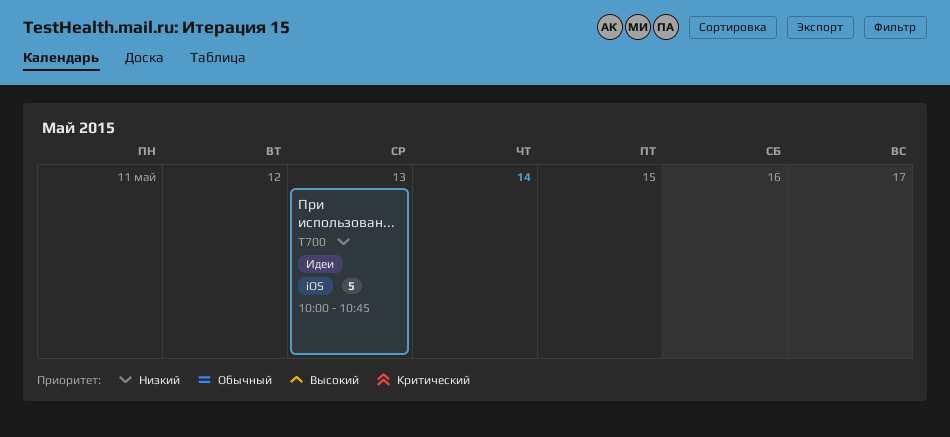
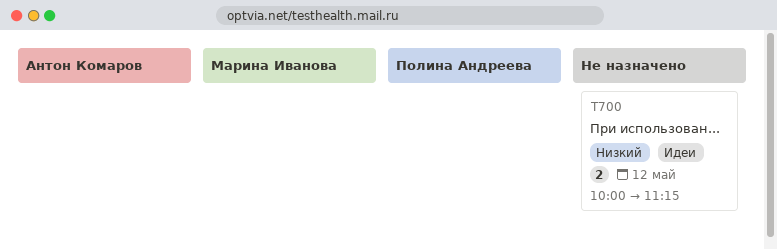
T700, estimate: 5 -> 2
T700, day: May 13 -> May 12
T700, ends: 10:45 -> 11:15

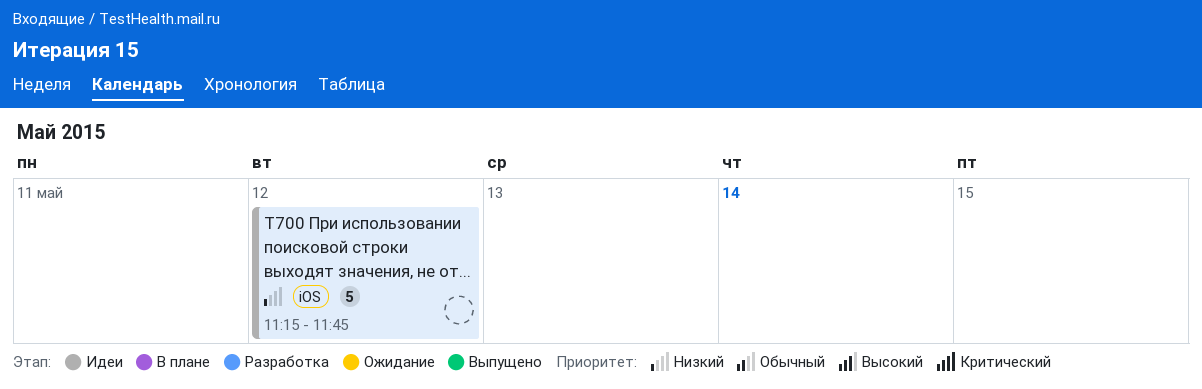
T700, estimate: 2 -> 5
T700, begins: 10:00 -> 11:15
T700, ends: 11:15 -> 11:45

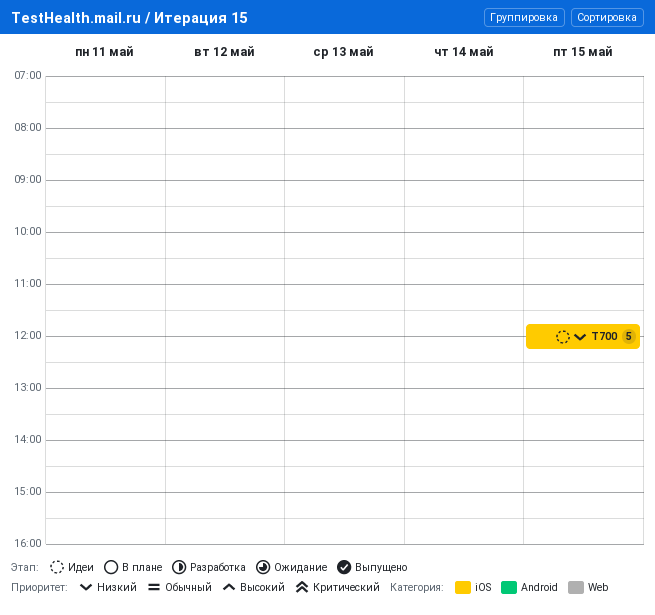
T700, day: May 12 -> May 15
T700, begins: 11:15 -> 11:45
T700, ends: 11:45 -> 12:15

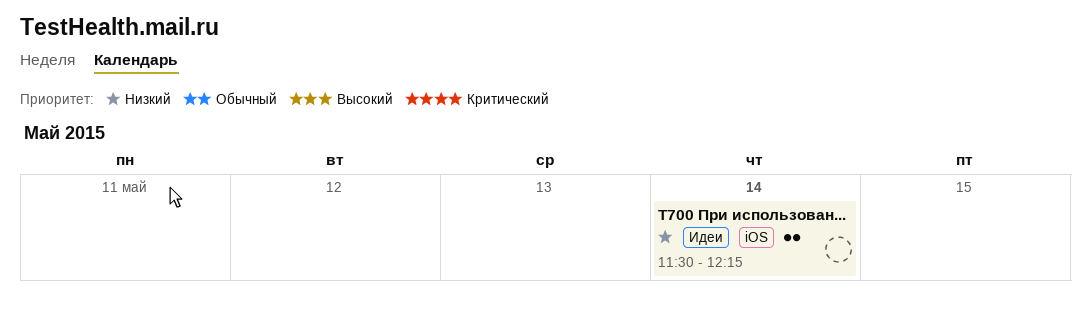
T700, estimate: 5 -> 2
T700, day: May 15 -> May 14
T700, begins: 11:45 -> 11:30

